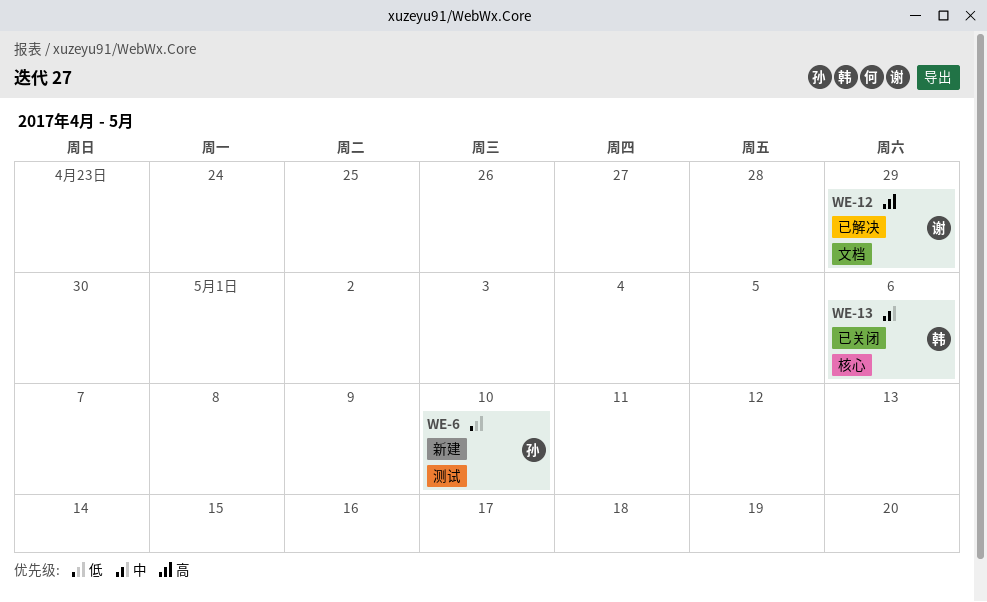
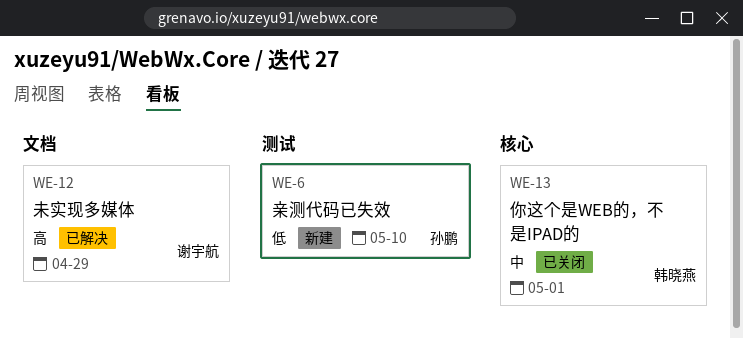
WE-13, due: May 6 -> May 1

